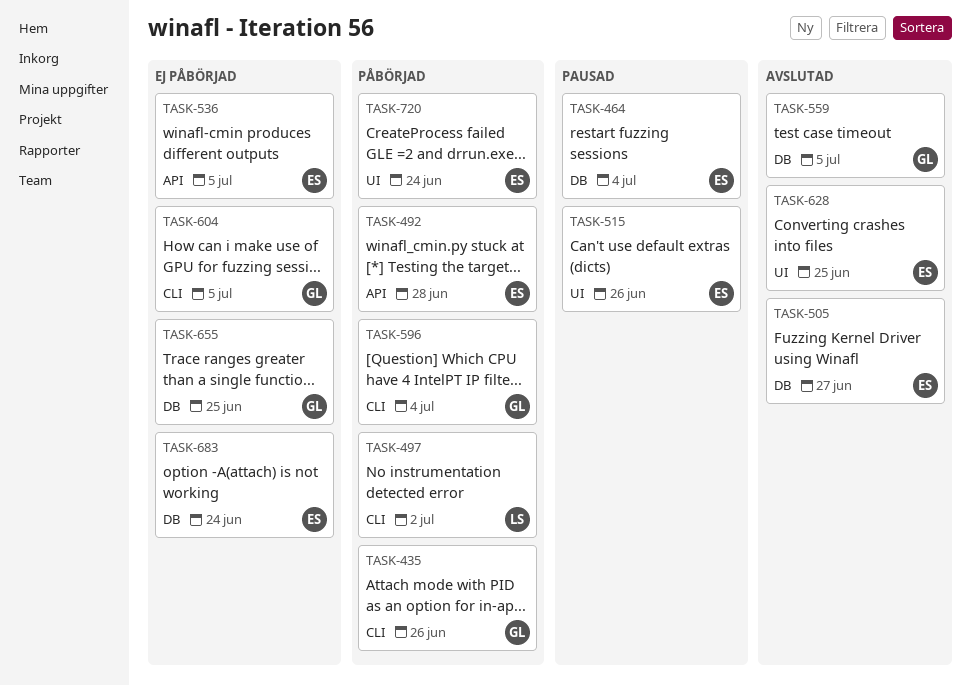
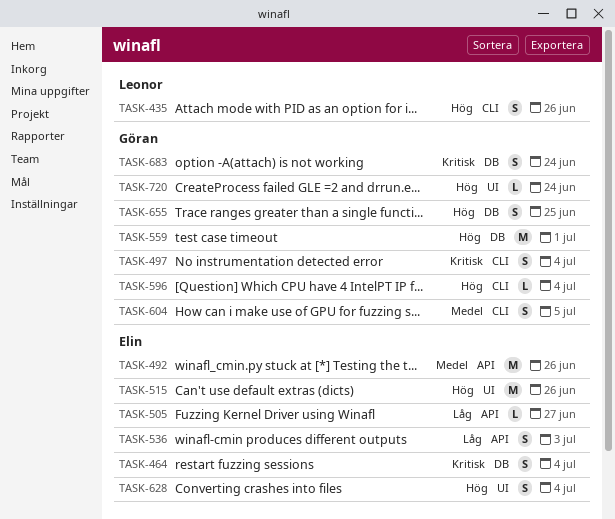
TASK-435, owner: Göran -> Leonor
TASK-492, due: Jun 28 -> Jun 26
TASK-497, owner: Leonor -> Göran
TASK-497, due: Jul 2 -> Jul 4
TASK-505, label: DB -> API
TASK-536, due: Jul 5 -> Jul 3
TASK-559, due: Jul 5 -> Jul 1
TASK-628, due: Jun 25 -> Jul 4
TASK-683, owner: Elin -> Göran
TASK-720, owner: Elin -> Göran

